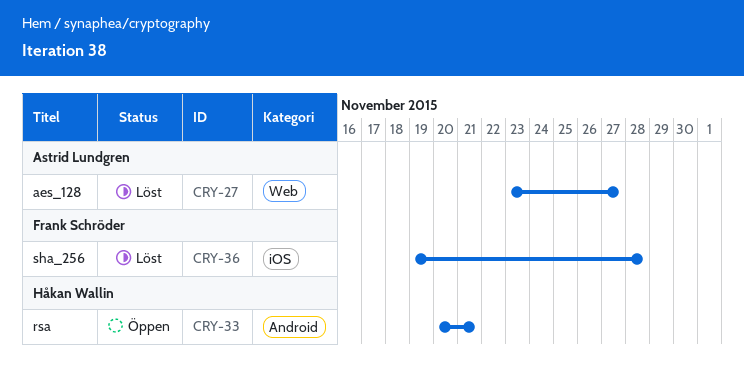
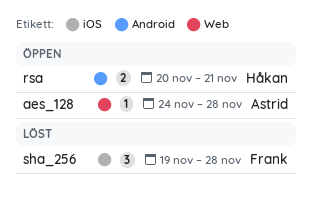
aes_128, status: Löst -> Öppen
aes_128, start: Nov 23 -> Nov 24
aes_128, due: Nov 27 -> Nov 28

